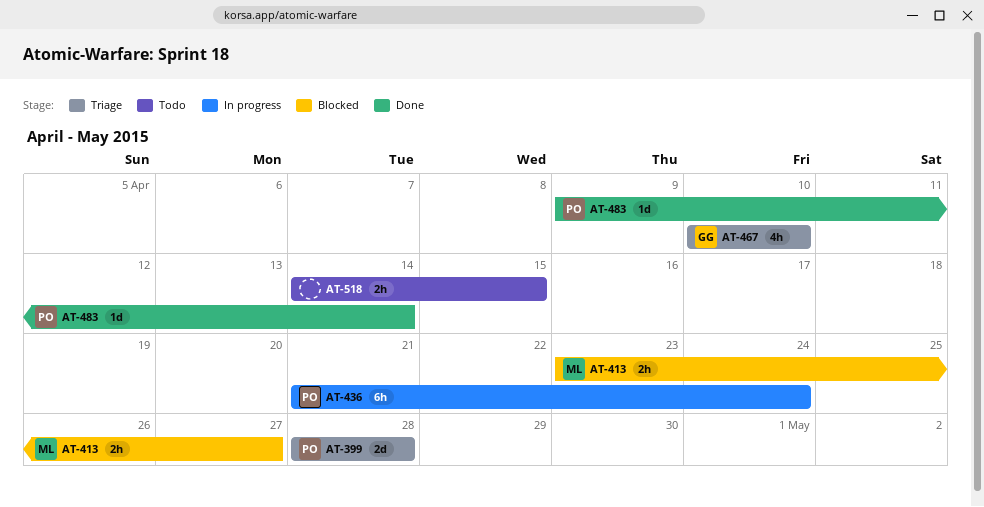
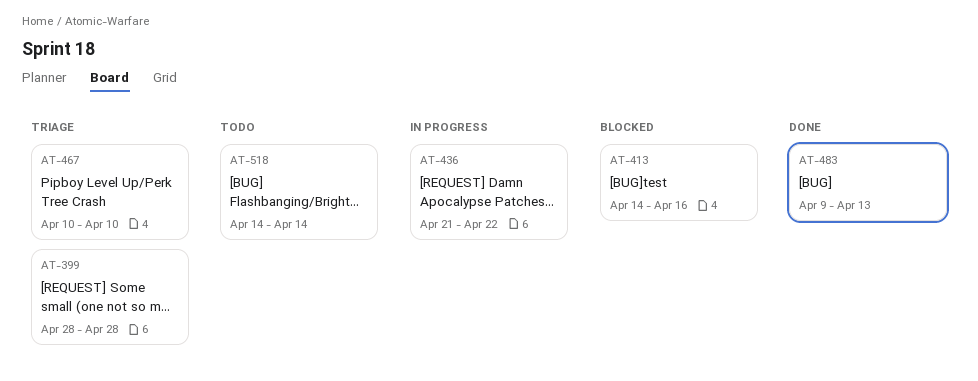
AT-413, start: Apr 23 -> Apr 14
AT-413, due: Apr 27 -> Apr 16
AT-436, due: Apr 24 -> Apr 22
AT-483, due: Apr 14 -> Apr 13
AT-518, due: Apr 15 -> Apr 14

